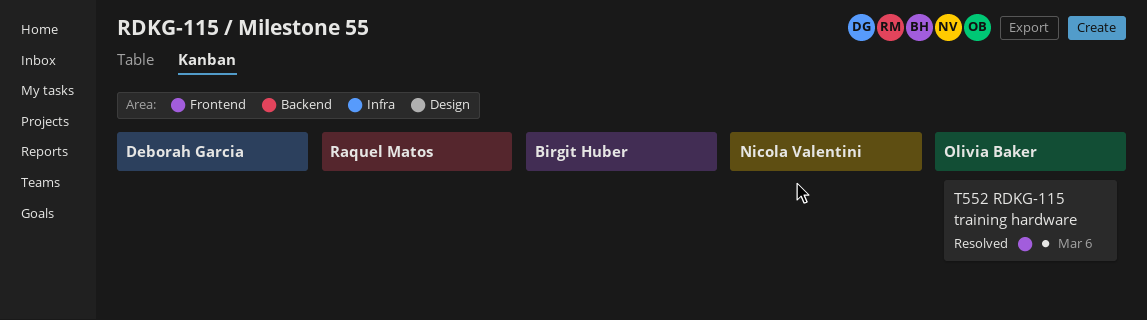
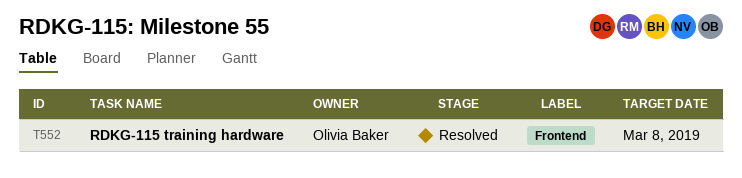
T552, due: Mar 6 -> Mar 8

